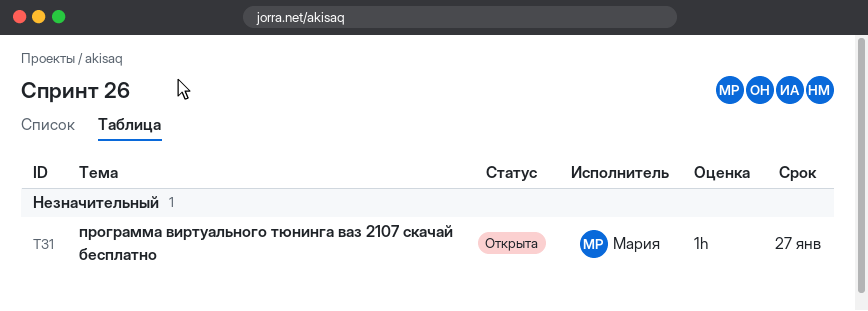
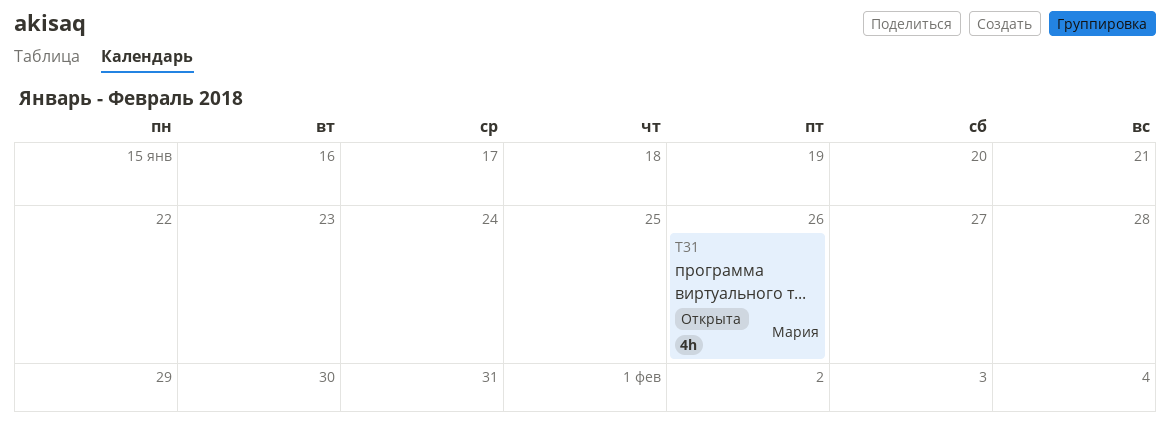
T31, estimate: 1h -> 4h
T31, due: Jan 27 -> Jan 26

